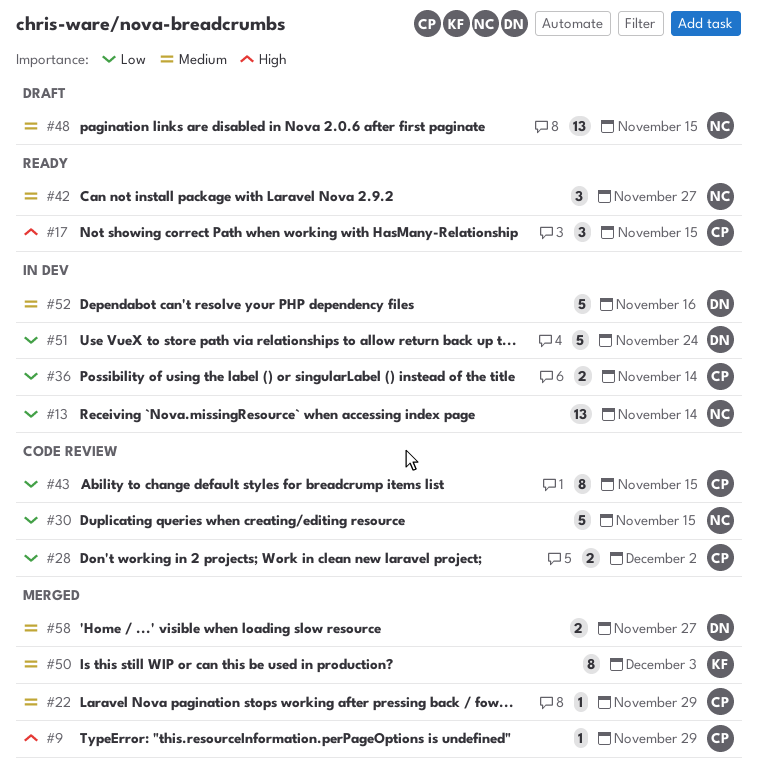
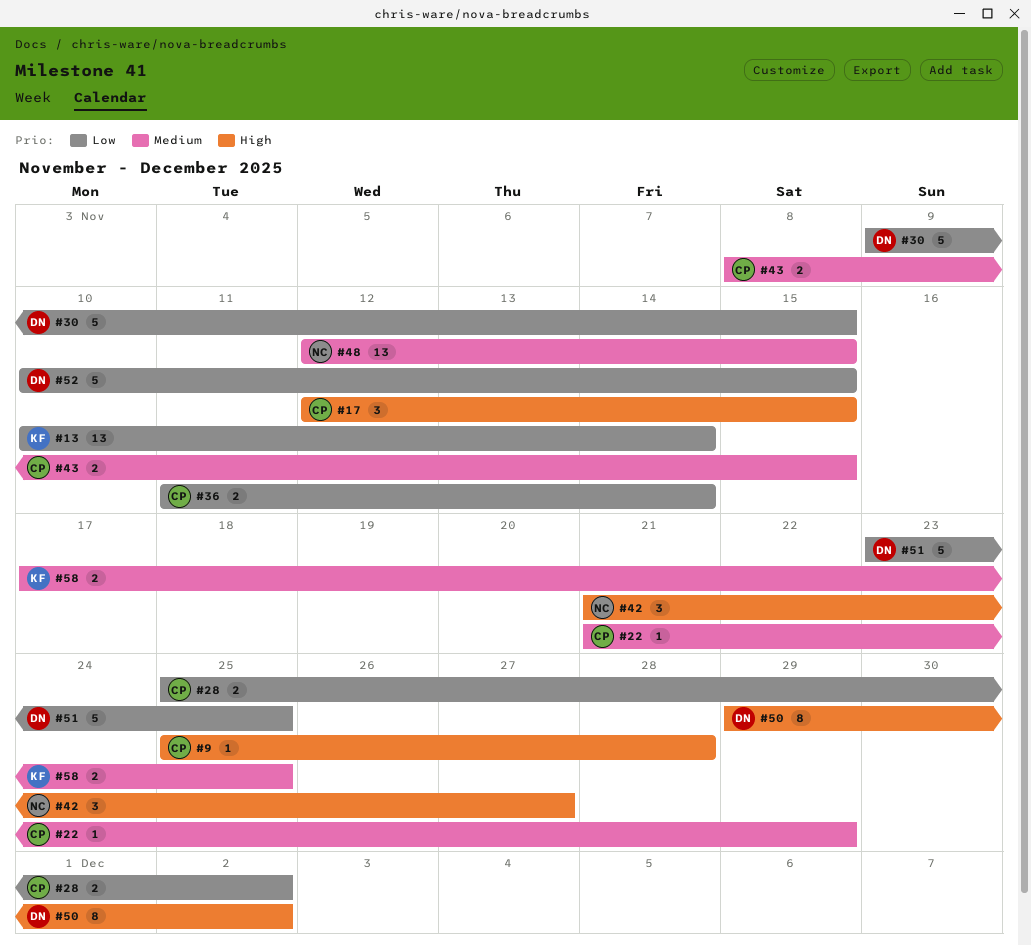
#9, due: Nov 29 -> Nov 28
#13, owner: NC -> KF
#30, owner: NC -> DN
#42, priority: Medium -> High
#43, priority: Low -> Medium
#43, estimate: 8 -> 2
#50, owner: KF -> DN
#50, priority: Medium -> High
#50, due: Dec 3 -> Dec 2
#51, due: Nov 24 -> Nov 25
#52, priority: Medium -> Low
#52, due: Nov 16 -> Nov 15
#58, owner: DN -> KF
#58, due: Nov 27 -> Nov 25

